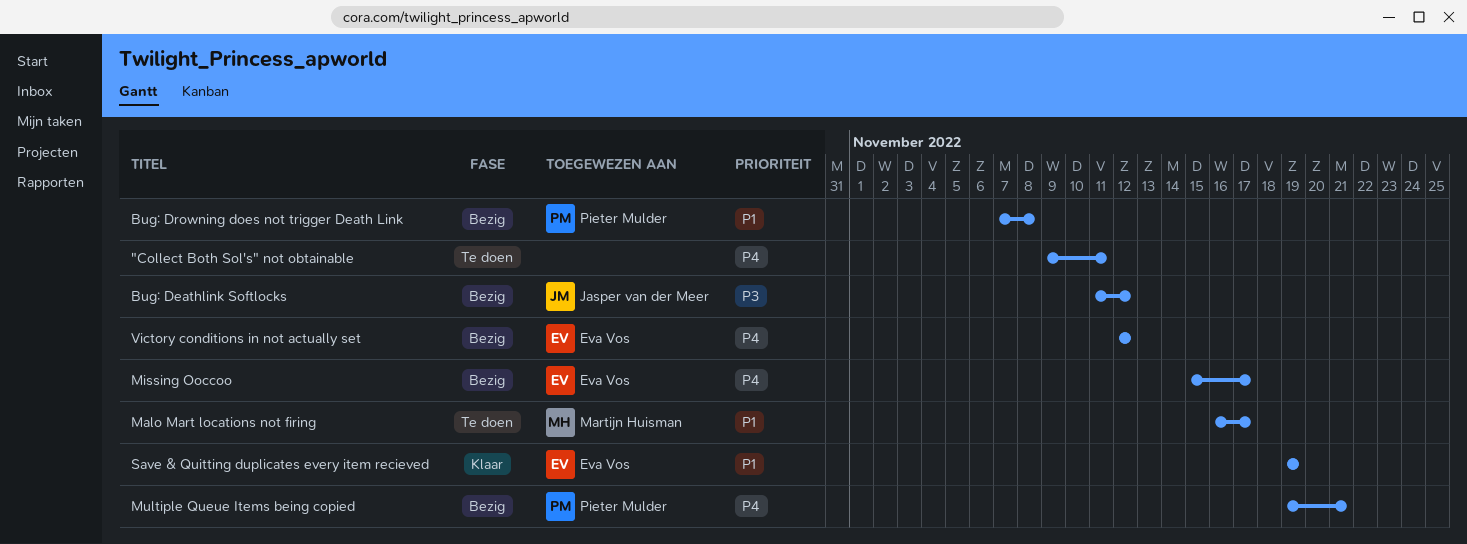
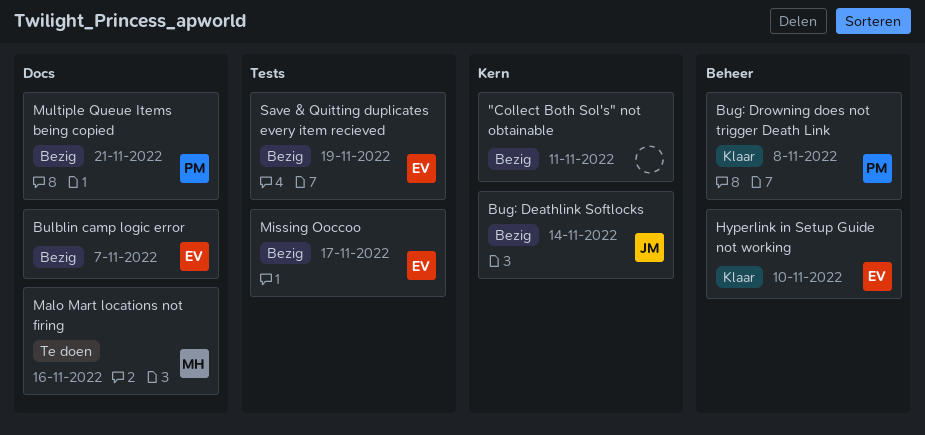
"Collect Both Sol's" not obtainable, status: Te doen -> Bezig
Bug: Deathlink Softlocks, due: Nov 12 -> Nov 14
Bug: Drowning does not trigger Death Link, status: Bezig -> Klaar
Bulblin camp logic error: none -> present
Hyperlink in Setup Guide not working: none -> present
Malo Mart locations not firing, due: Nov 17 -> Nov 16
Save & Quitting duplicates every item recieved, status: Klaar -> Bezig
Victory conditions in not actually set: present -> none

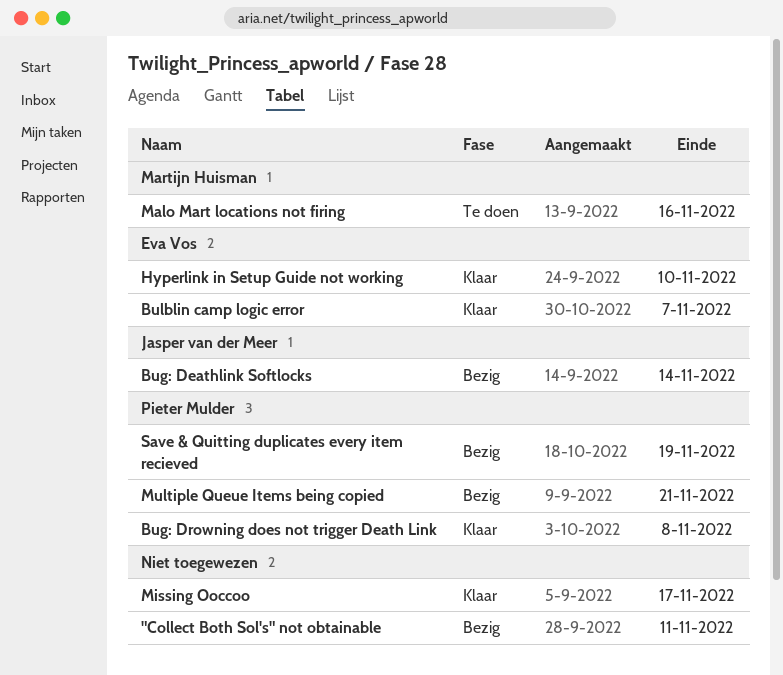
Bulblin camp logic error, status: Bezig -> Klaar
Missing Ooccoo, status: Bezig -> Klaar
Missing Ooccoo, owner: Eva Vos -> none
Save & Quitting duplicates every item recieved, owner: Eva Vos -> Pieter Mulder

